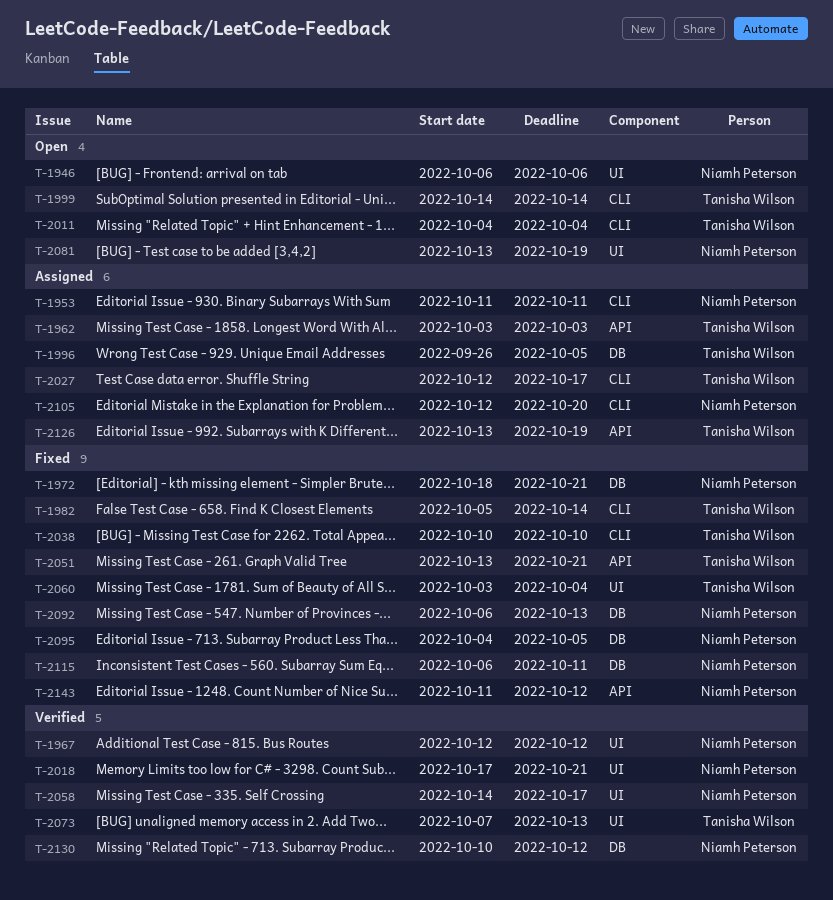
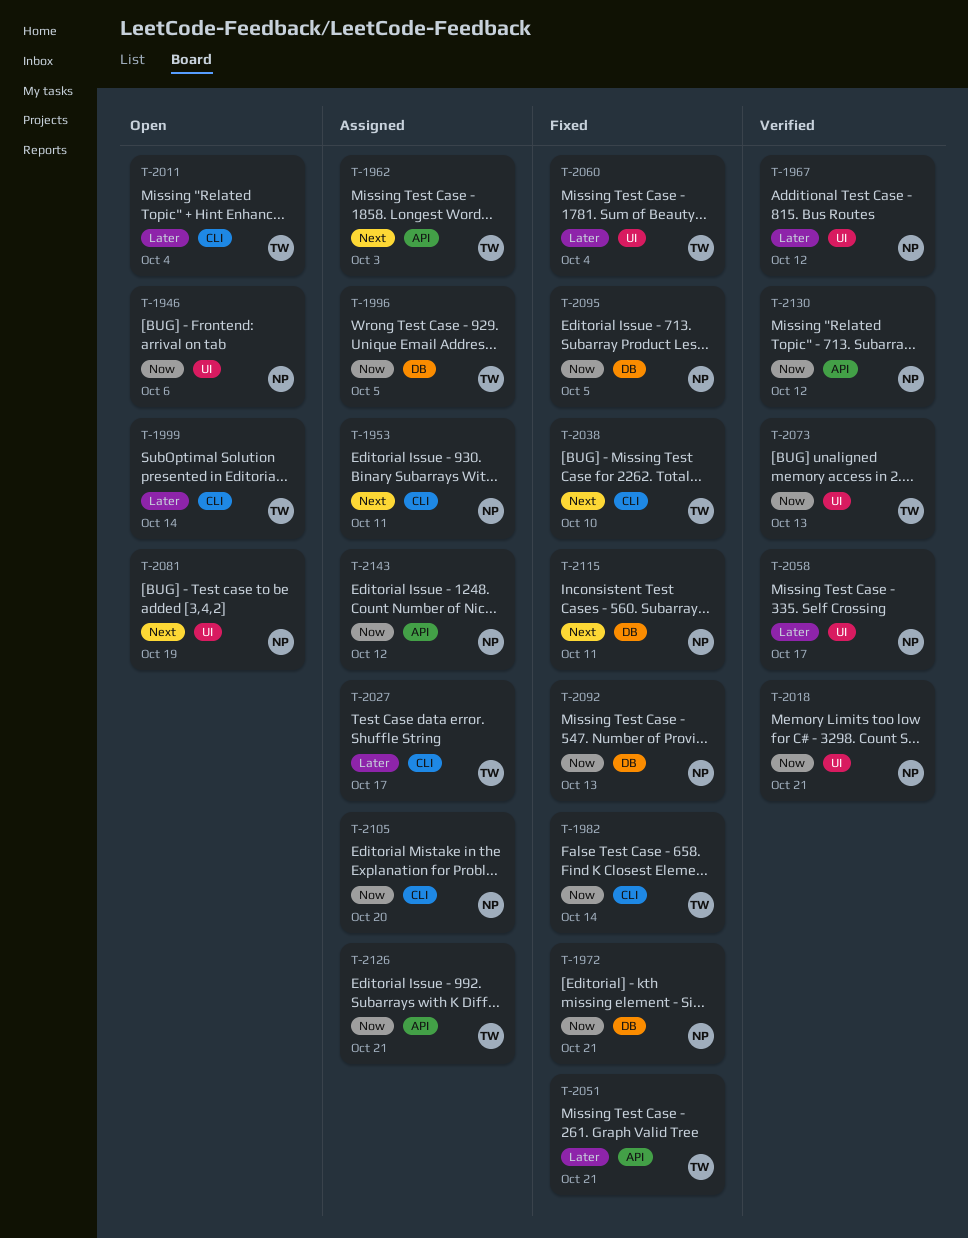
T-2126, due: Oct 19 -> Oct 21
T-2130, label: DB -> API
T-2143, status: Fixed -> Assigned

